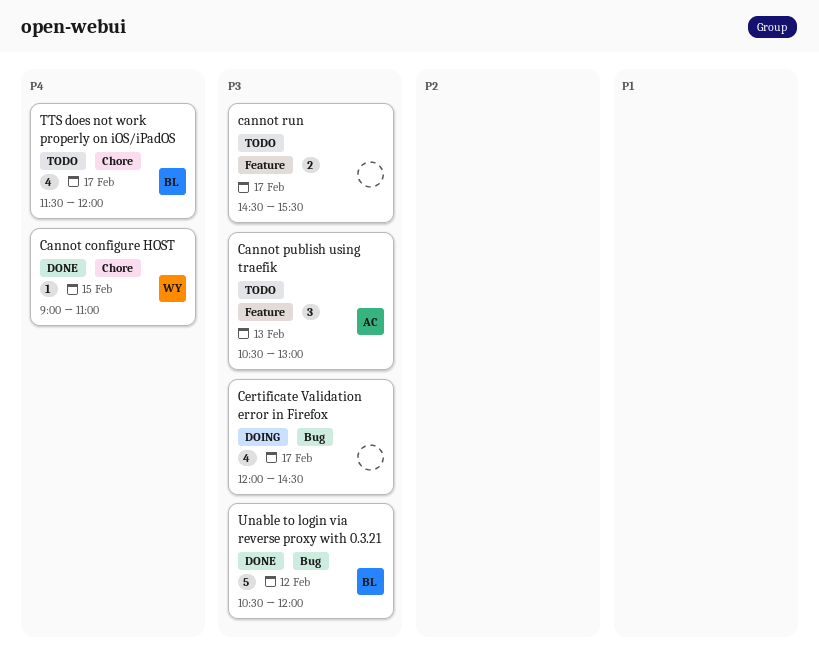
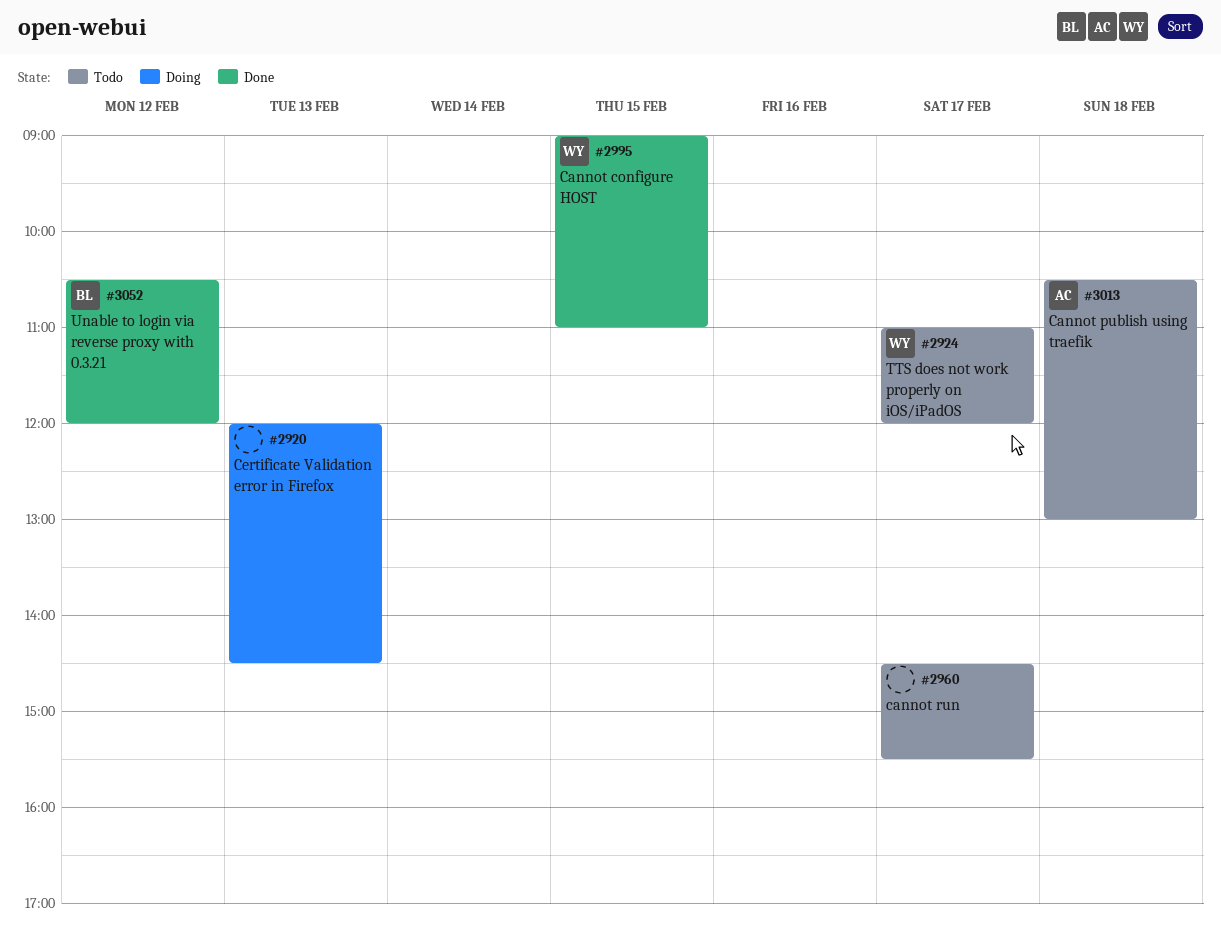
Cannot publish using traefik, day: Feb 13 -> Feb 18
Certificate Validation error in Firefox, day: Feb 17 -> Feb 13
TTS does not work properly on iOS/iPadOS, owner: BL -> WY
TTS does not work properly on iOS/iPadOS, begins: 11:30 -> 11:00

